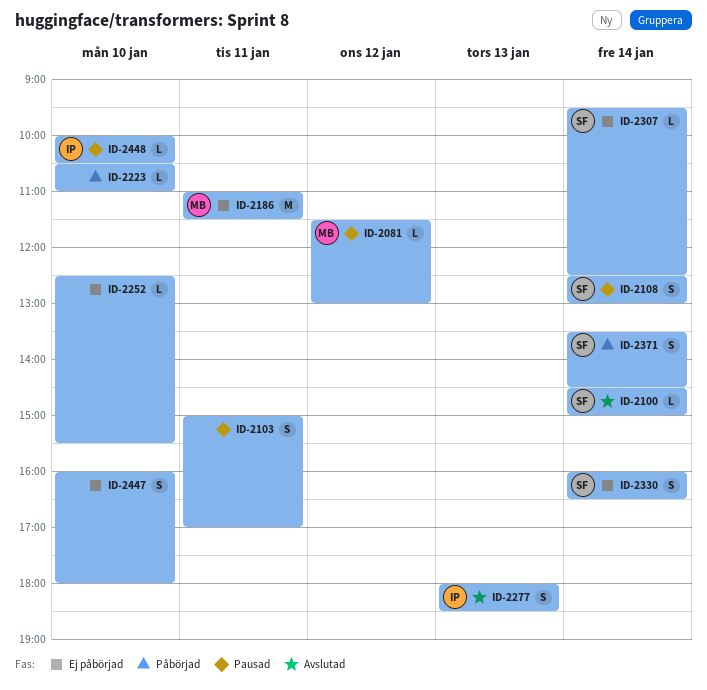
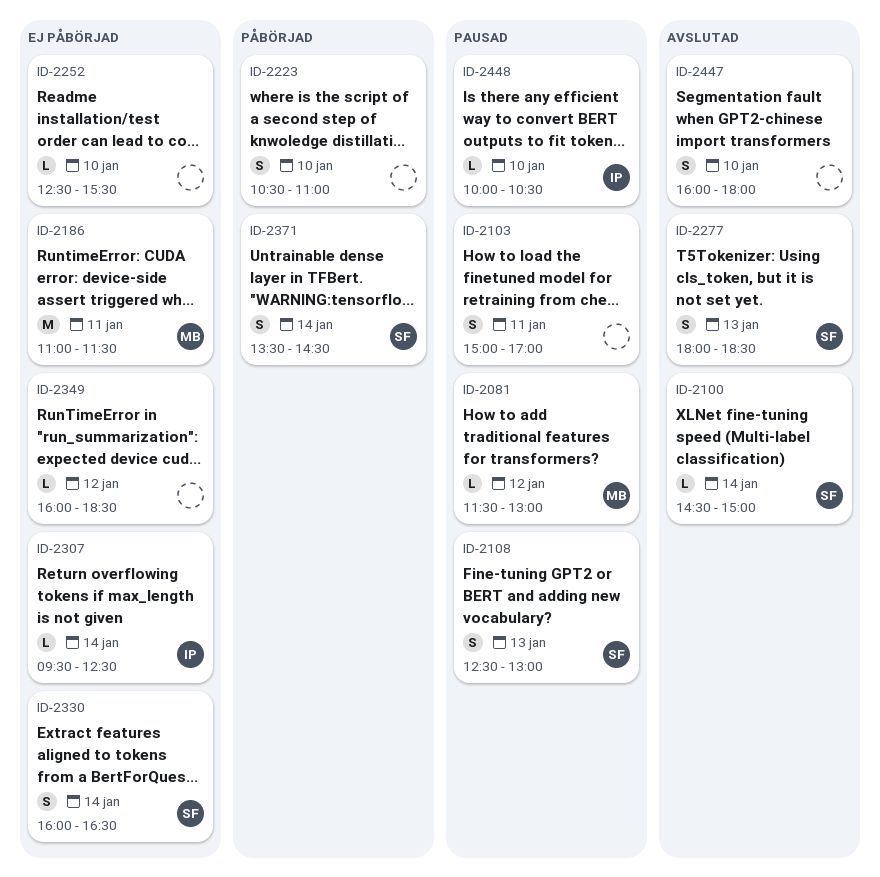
ID-2108, day: Jan 14 -> Jan 13
ID-2223, estimate: L -> S
ID-2277, owner: IP -> SF
ID-2307, owner: SF -> IP
ID-2349: none -> present
ID-2447, status: Ej påbörjad -> Avslutad

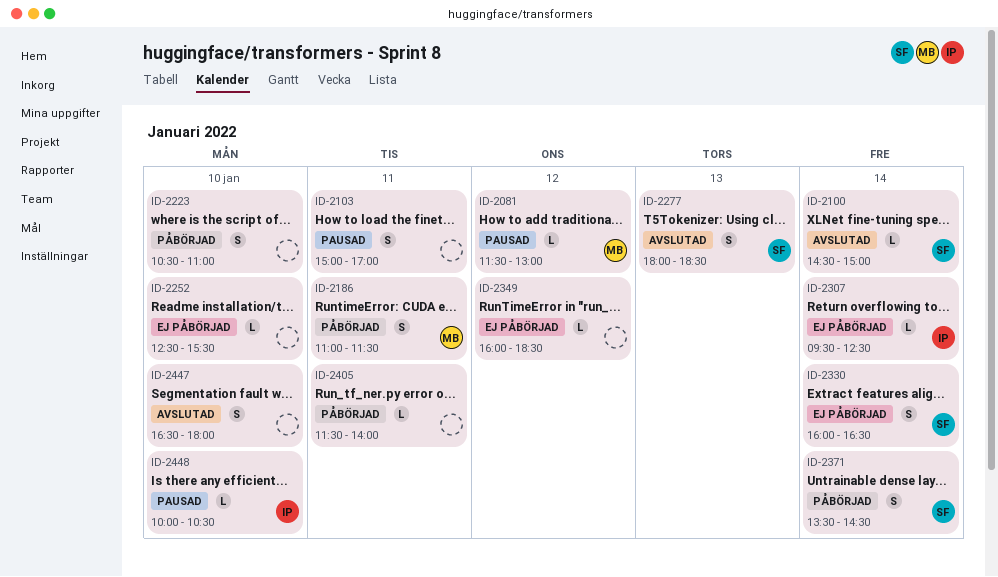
ID-2108: present -> none
ID-2186, status: Ej påbörjad -> Påbörjad
ID-2186, estimate: M -> S
ID-2405: none -> present
ID-2447, begins: 16:00 -> 16:30

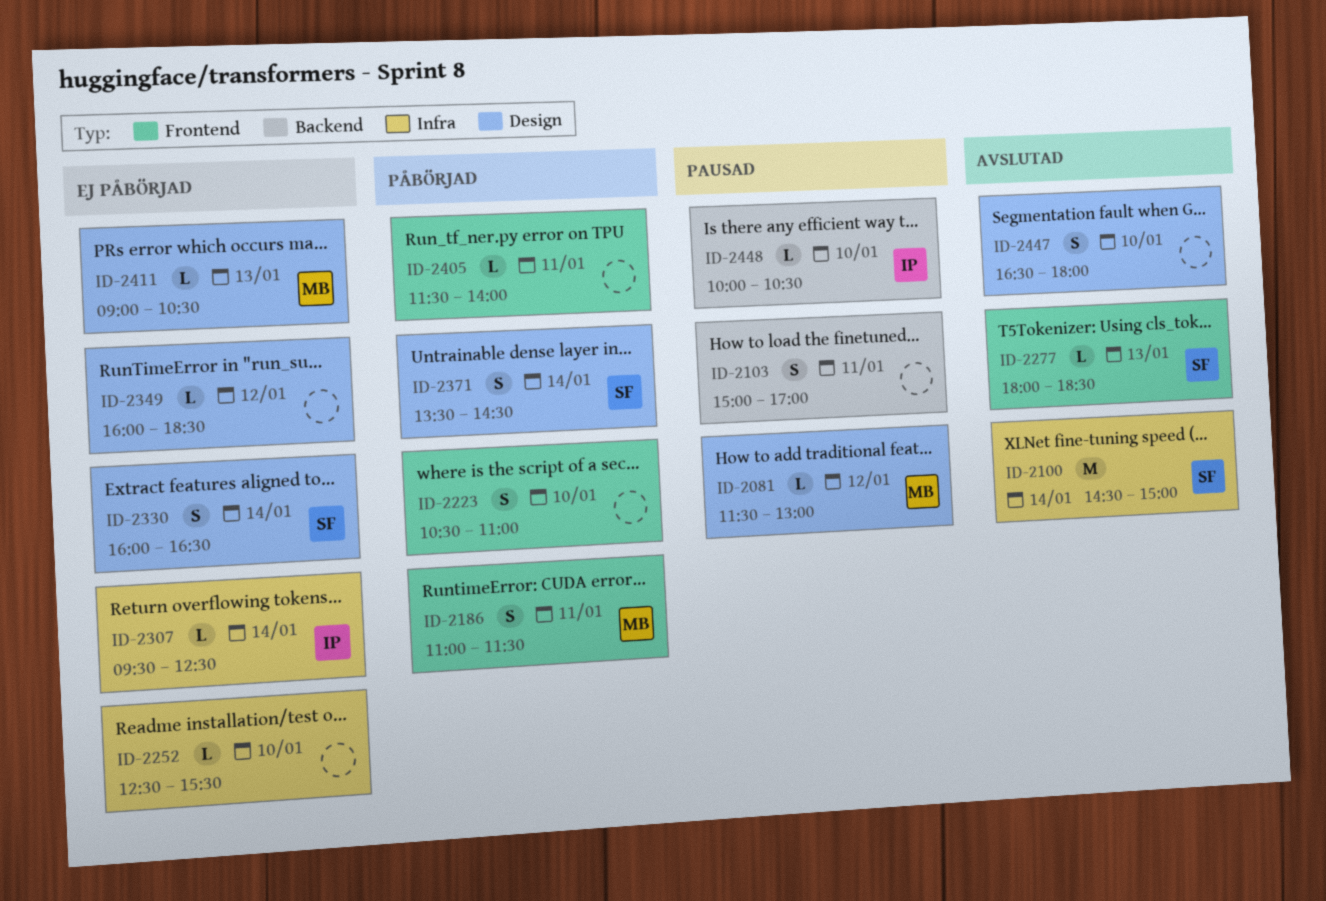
ID-2100, estimate: L -> M
ID-2277, estimate: S -> L
ID-2411: none -> present

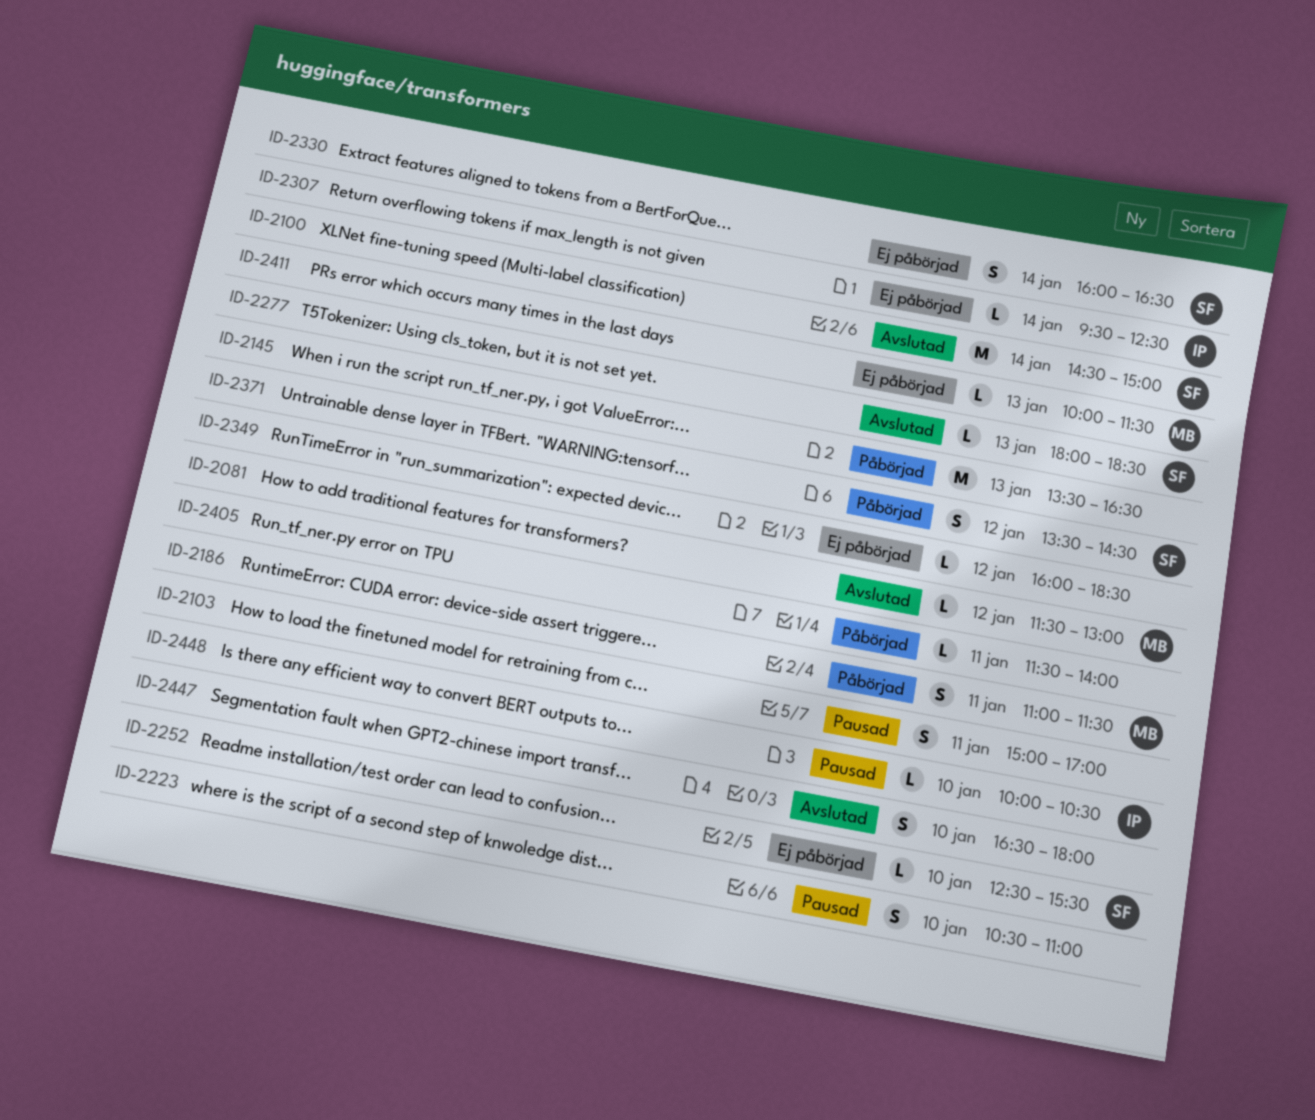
ID-2081, status: Pausad -> Avslutad
ID-2145: none -> present
ID-2223, status: Påbörjad -> Pausad
ID-2252, owner: none -> SF
ID-2371, day: Jan 14 -> Jan 12
ID-2411, begins: 09:00 -> 10:00
ID-2411, ends: 10:30 -> 11:30

